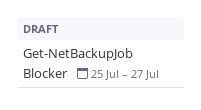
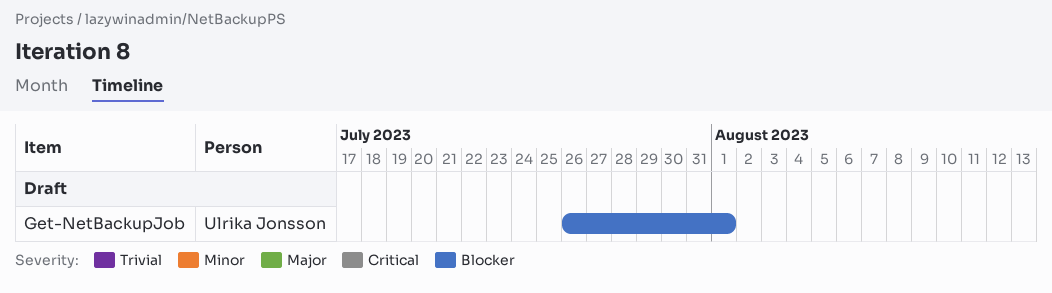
Get-NetBackupJob, start: Jul 25 -> Jul 26
Get-NetBackupJob, due: Jul 27 -> Aug 1

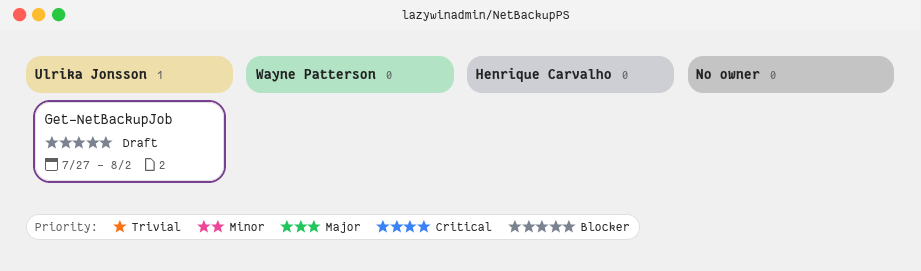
Get-NetBackupJob, start: Jul 26 -> Jul 27
Get-NetBackupJob, due: Aug 1 -> Aug 2

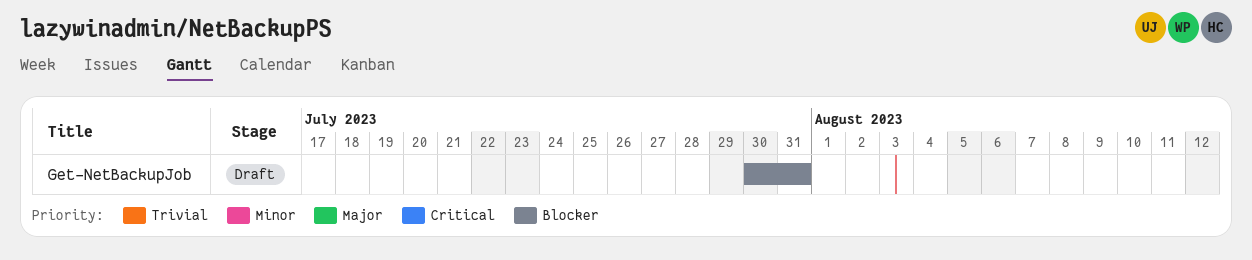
Get-NetBackupJob, start: Jul 27 -> Jul 30
Get-NetBackupJob, due: Aug 2 -> Jul 31

